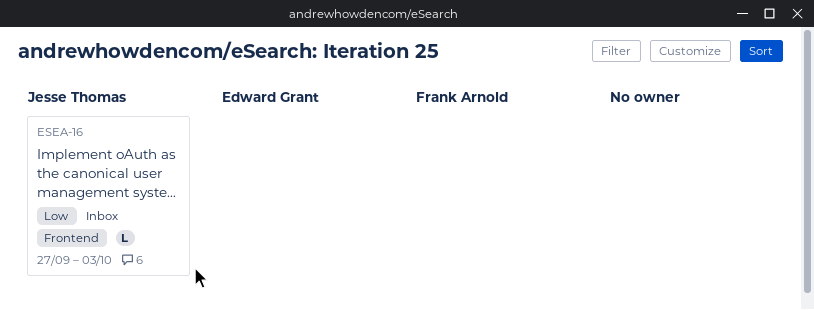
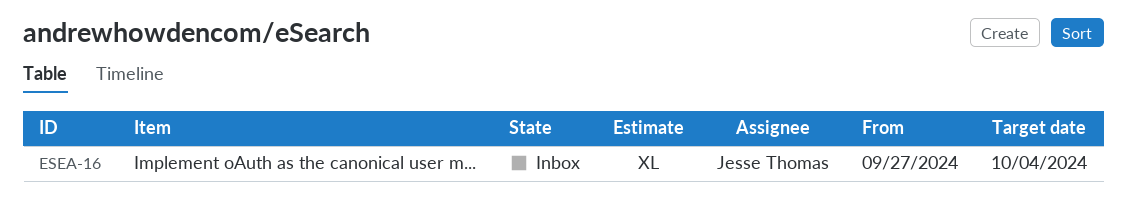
ESEA-16, estimate: L -> XL
ESEA-16, due: Oct 3 -> Oct 4

